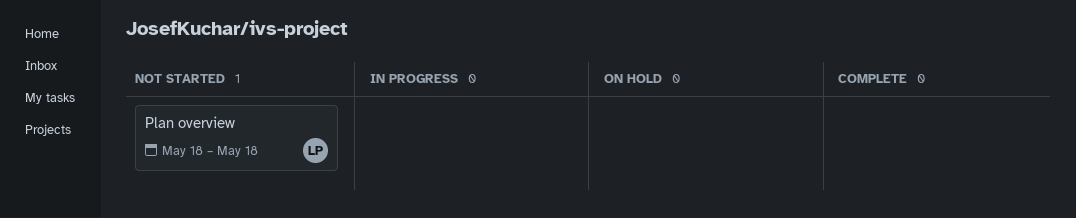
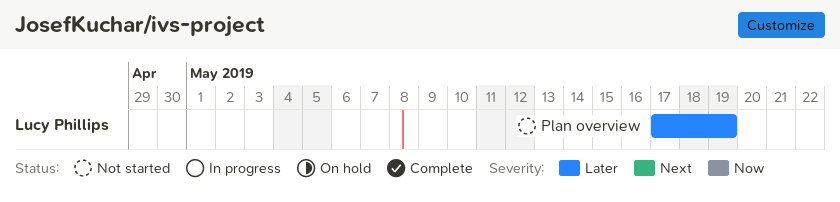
Plan overview, start: May 18 -> May 17
Plan overview, due: May 18 -> May 19

